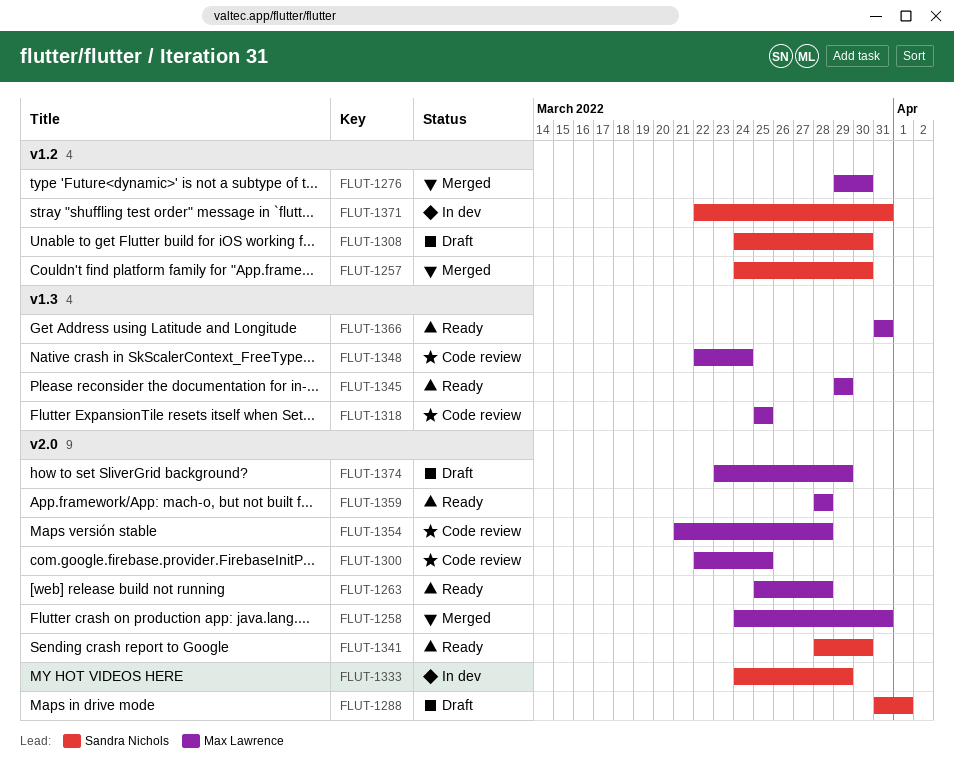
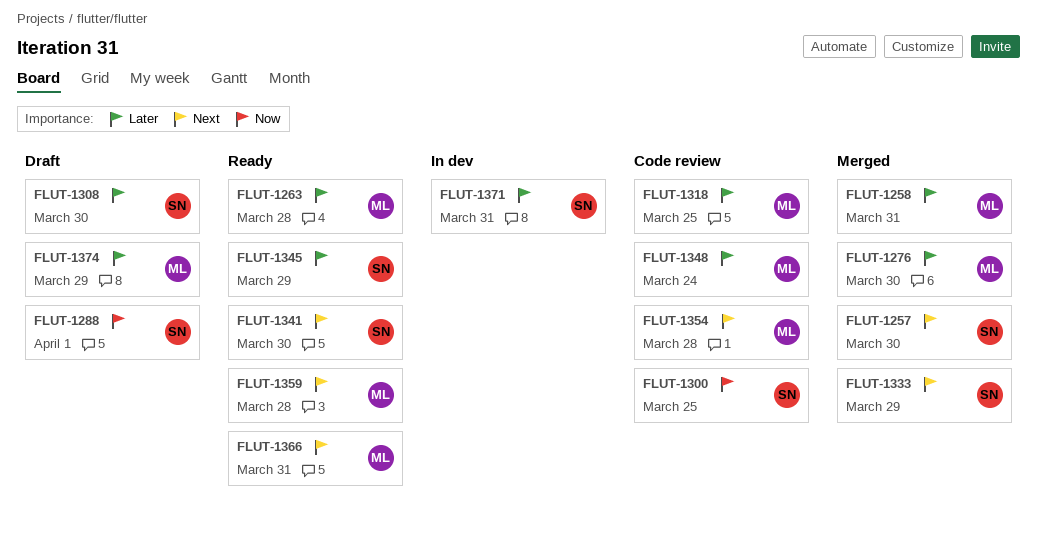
FLUT-1300, owner: Max Lawrence -> Sandra Nichols
FLUT-1333, status: In dev -> Merged
FLUT-1345, owner: Max Lawrence -> Sandra Nichols

